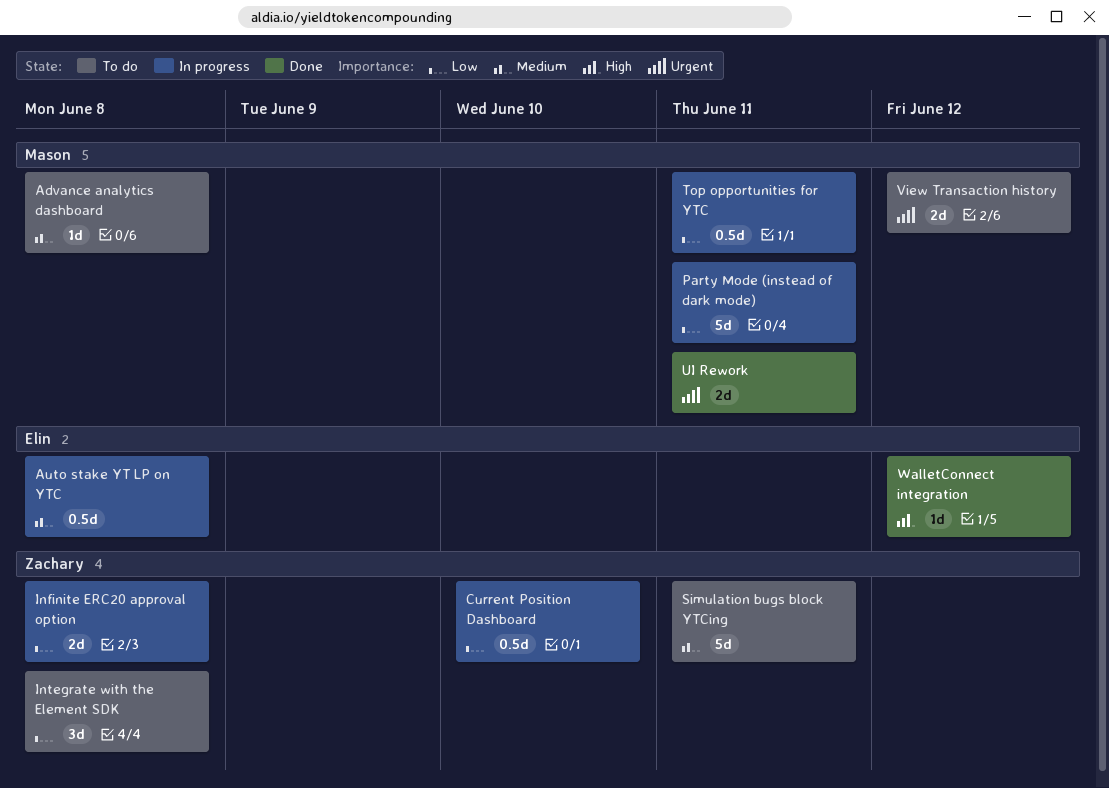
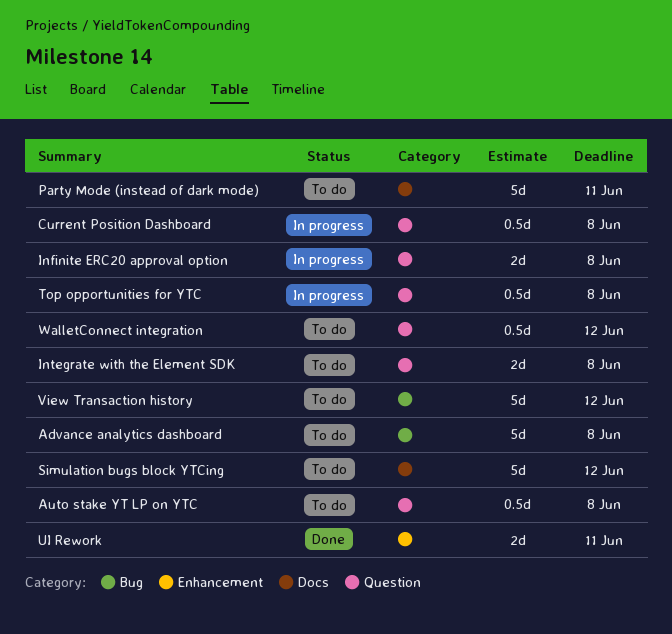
Advance analytics dashboard, estimate: 1d -> 5d
Auto stake YT LP on YTC, status: In progress -> To do
Current Position Dashboard, due: Jun 10 -> Jun 8
Integrate with the Element SDK, estimate: 3d -> 2d
Party Mode (instead of dark mode), status: In progress -> To do
Simulation bugs block YTCing, due: Jun 11 -> Jun 12
Top opportunities for YTC, due: Jun 11 -> Jun 8
View Transaction history, estimate: 2d -> 5d
WalletConnect integration, status: Done -> To do
WalletConnect integration, estimate: 1d -> 0.5d

